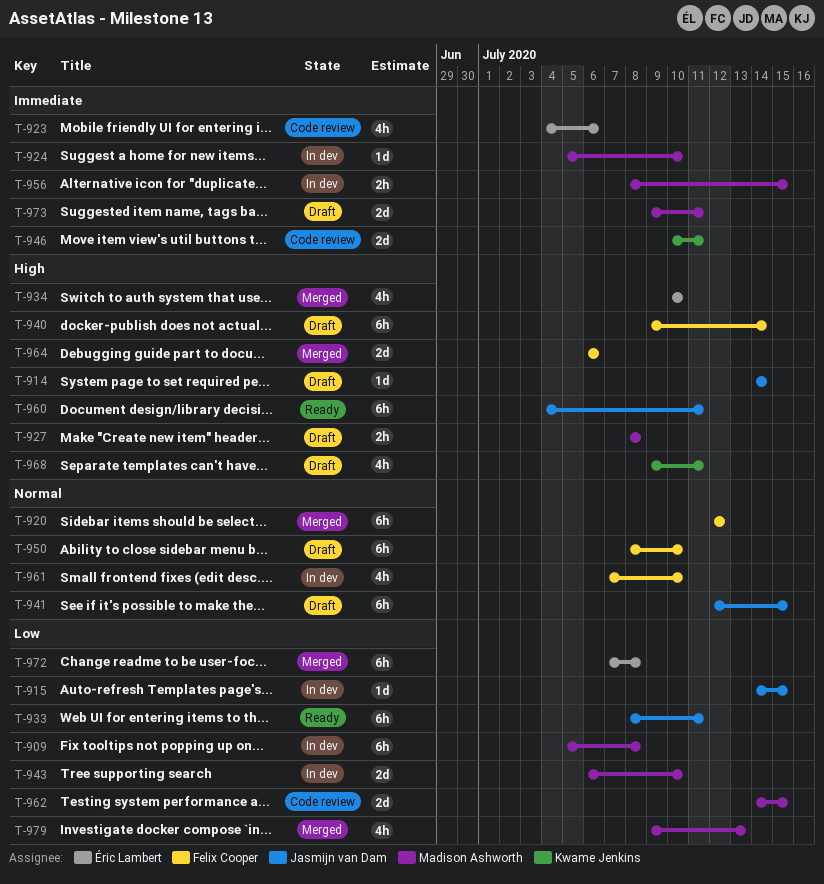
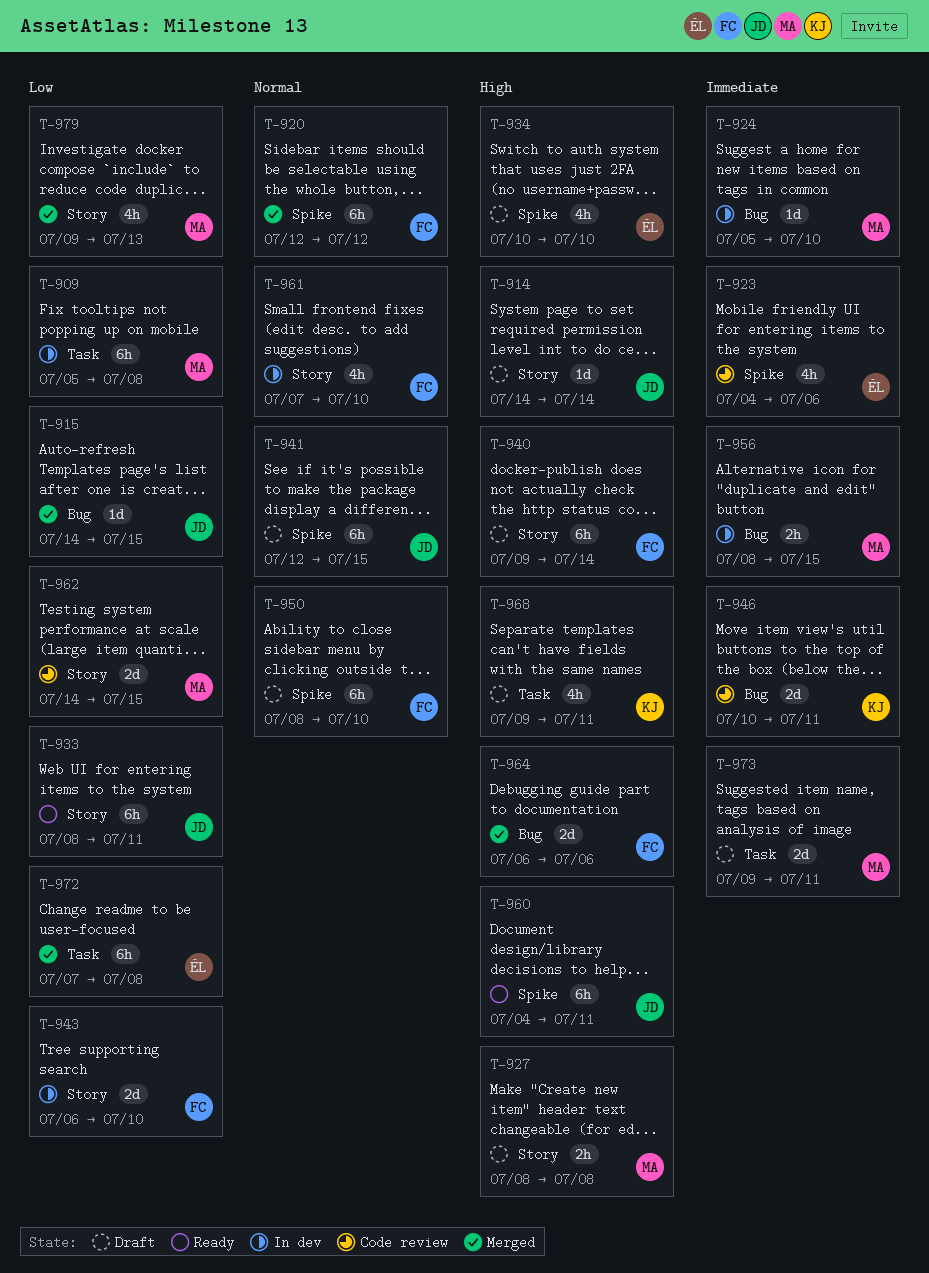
T-915, status: In dev -> Merged
T-934, status: Merged -> Draft
T-943, owner: Madison Ashworth -> Felix Cooper

